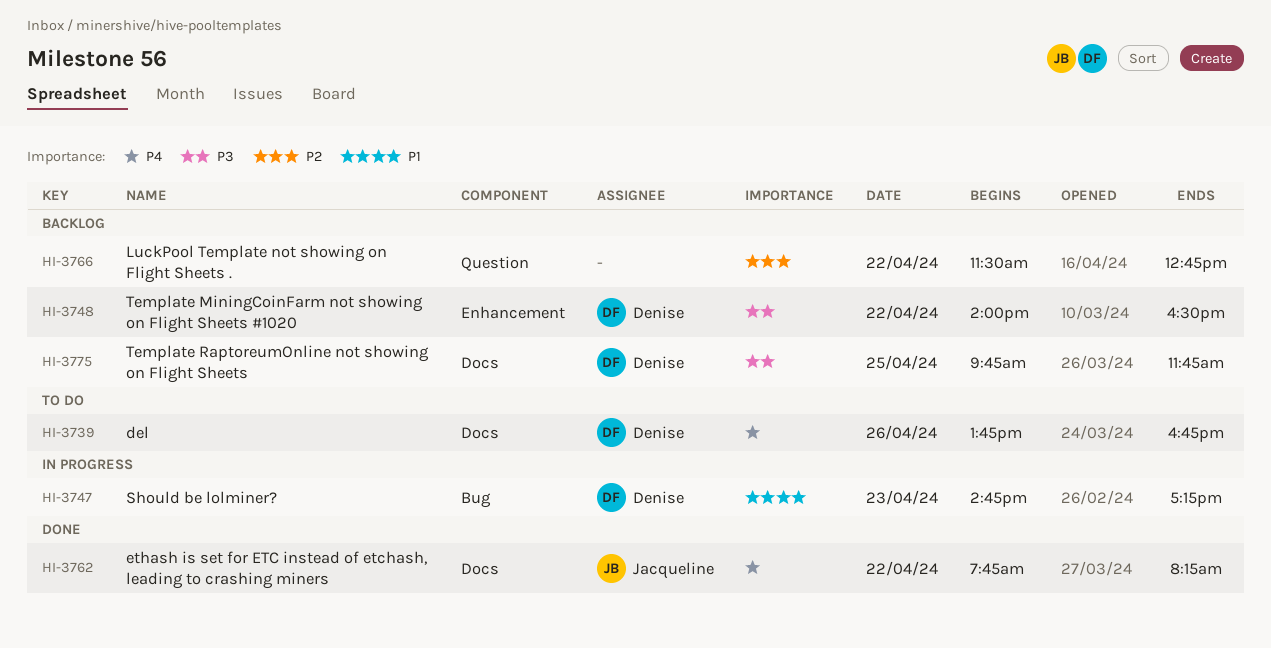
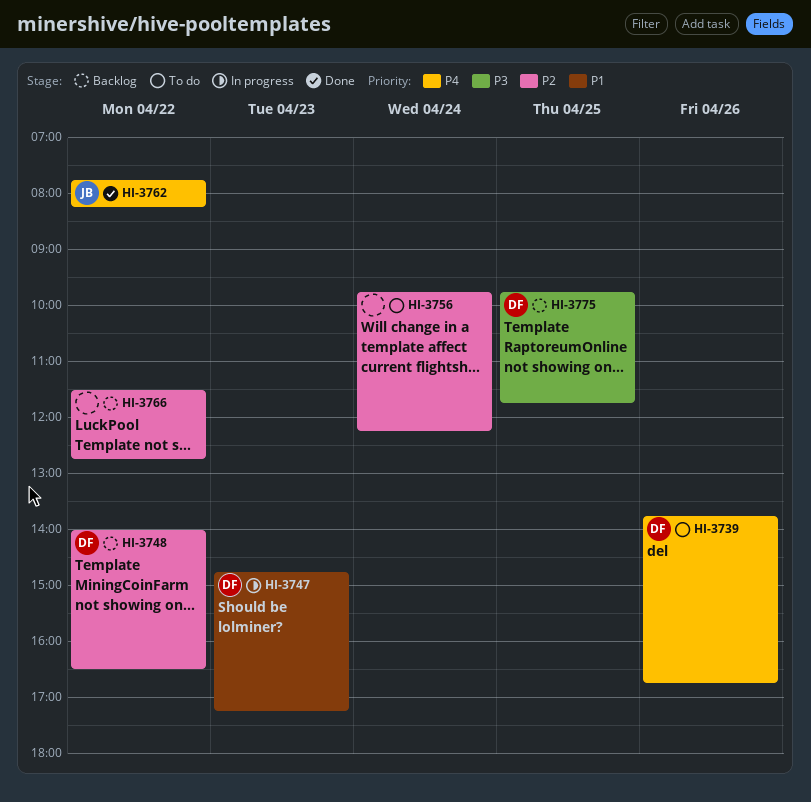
HI-3748, priority: P3 -> P2
HI-3756: none -> present

